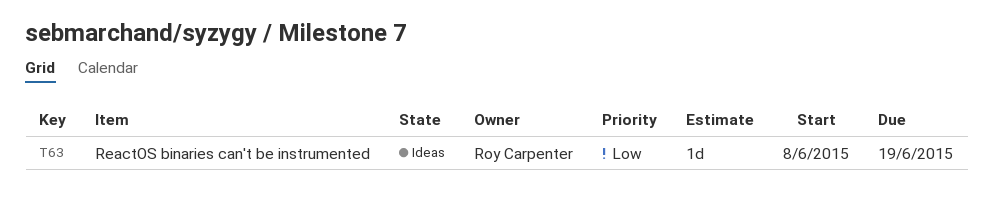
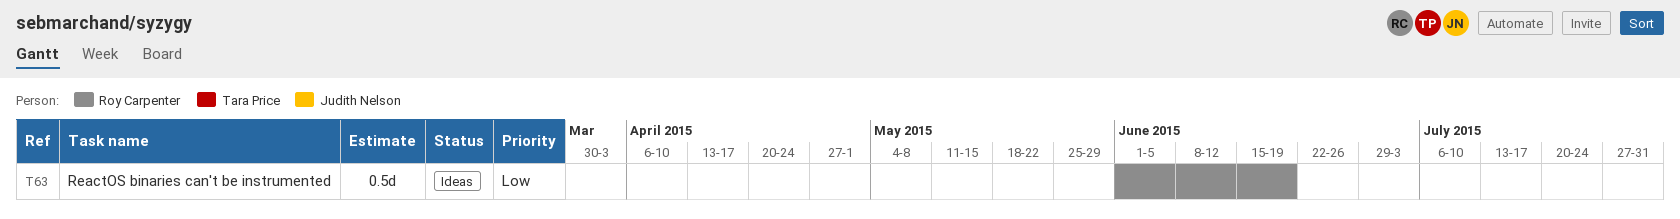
T63, estimate: 1d -> 0.5d
T63, start: Jun 8 -> Jun 1

